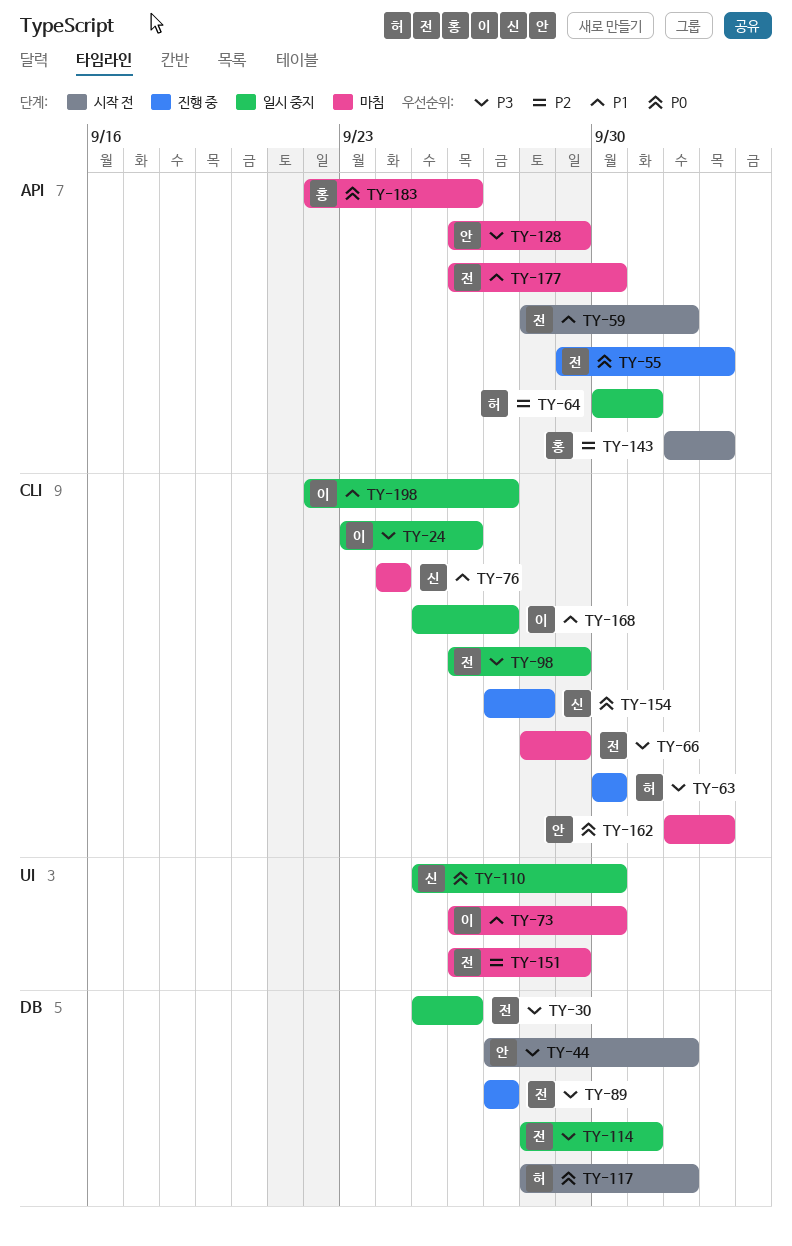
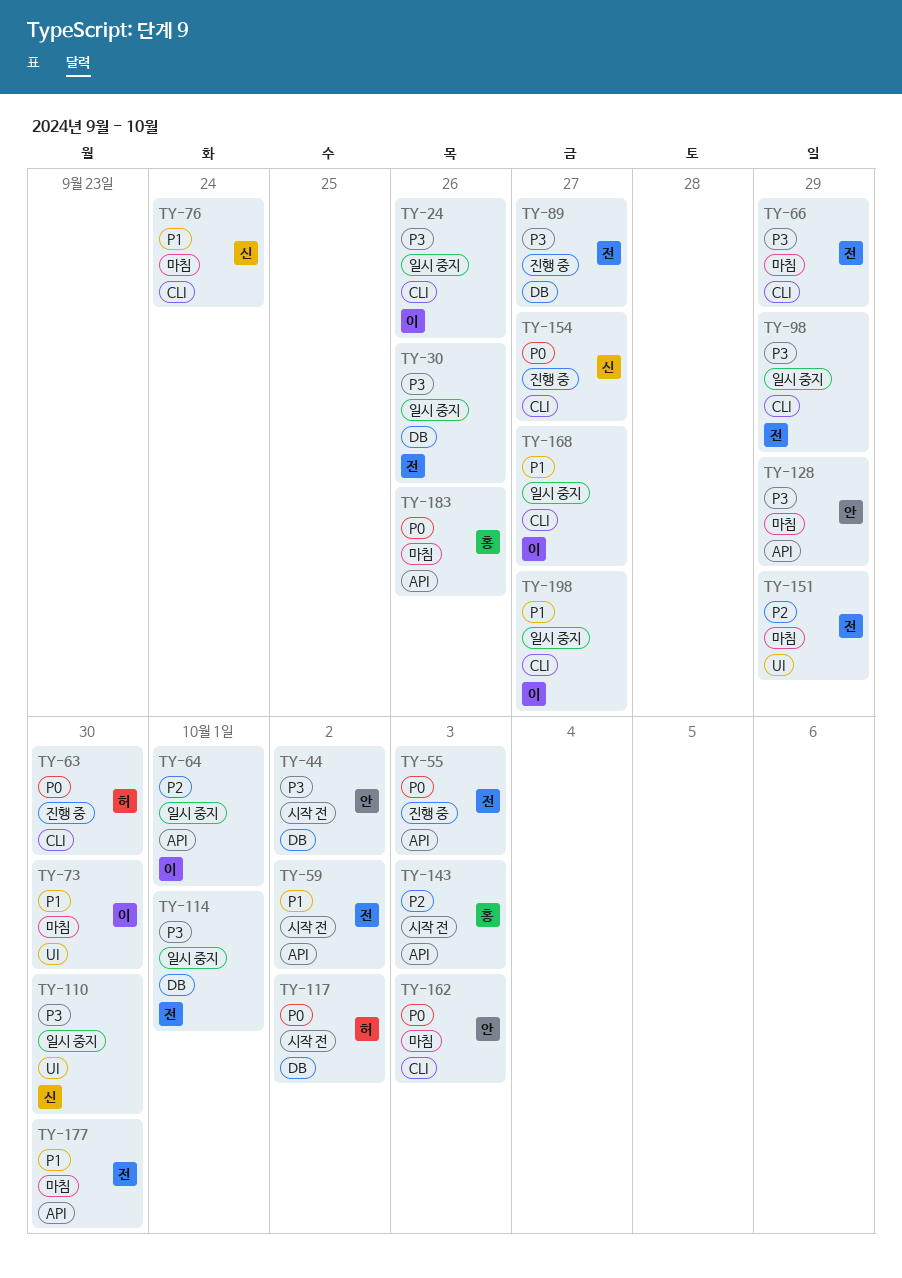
TY-63, priority: P3 -> P0
TY-64, owner: 허 -> 이
TY-110, priority: P0 -> P3
TY-154, due: Sep 28 -> Sep 27

